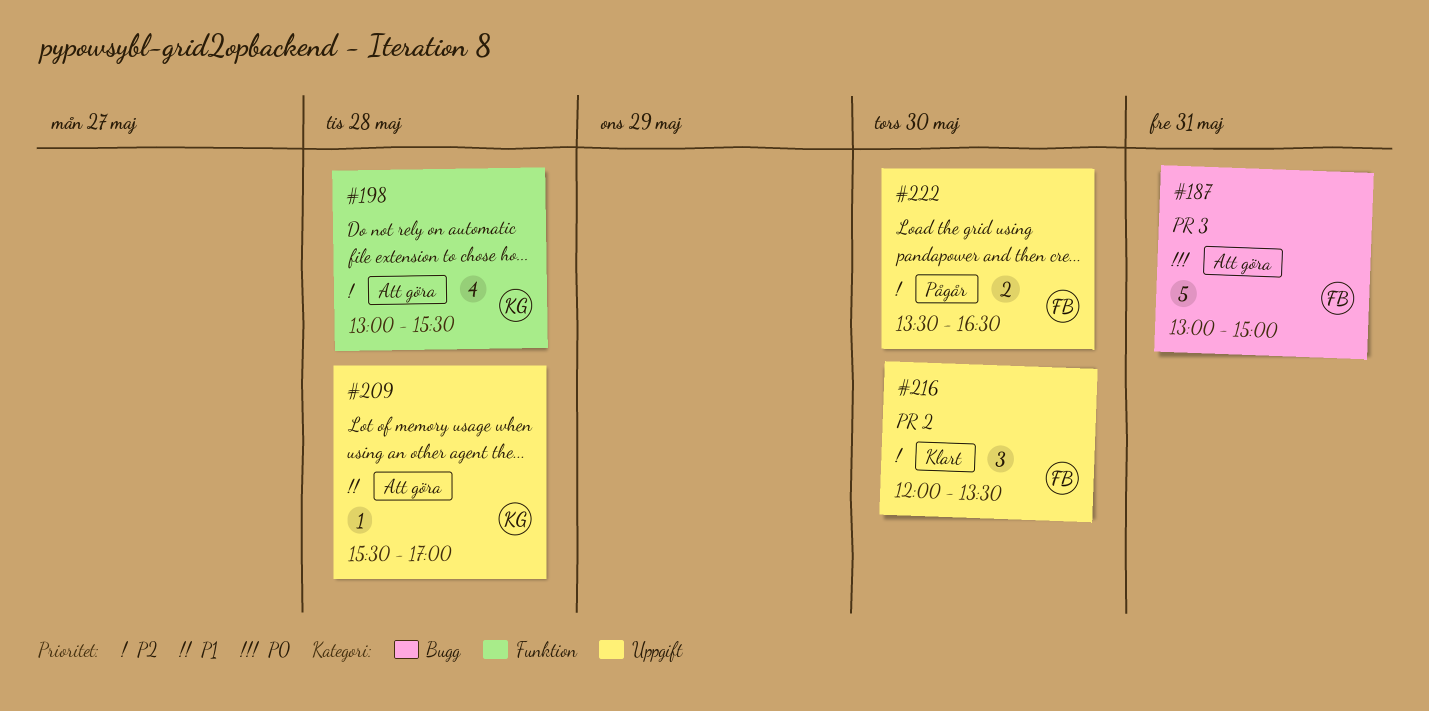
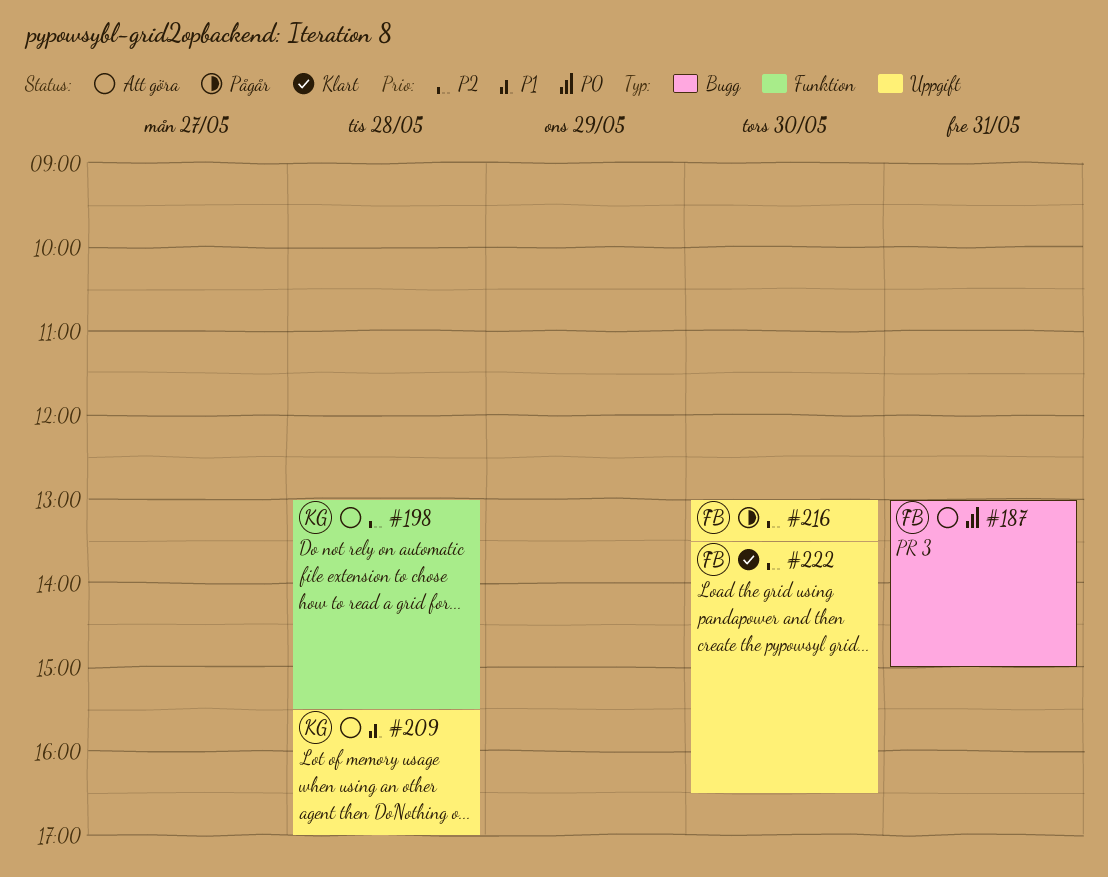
#216, status: Klart -> Pågår
#216, begins: 12:00 -> 13:00
#222, status: Pågår -> Klart

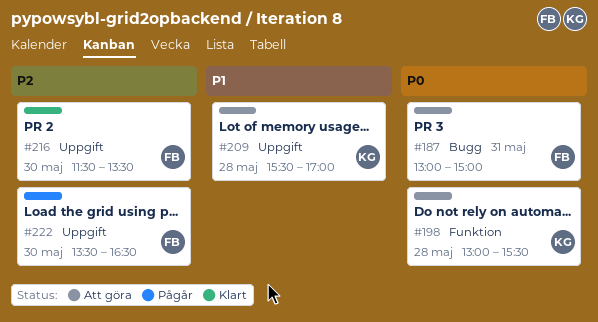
#198, priority: P2 -> P0
#216, status: Pågår -> Klart
#216, begins: 13:00 -> 11:30
#222, status: Klart -> Pågår

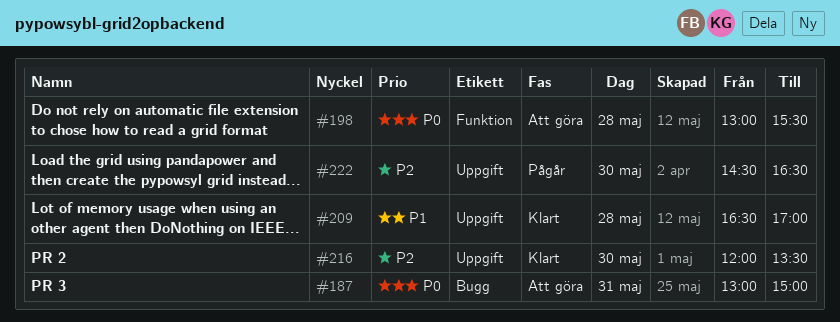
#209, status: Att göra -> Klart
#209, begins: 15:30 -> 16:30
#216, begins: 11:30 -> 12:00
#222, begins: 13:30 -> 14:30

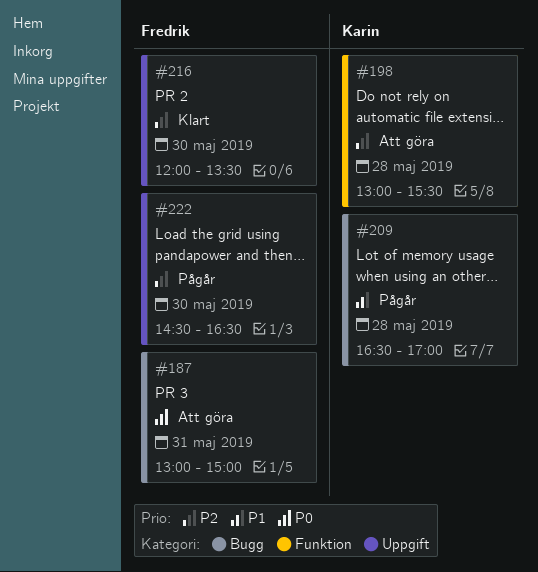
#198, priority: P0 -> P2
#209, status: Klart -> Pågår
#209, label: Uppgift -> Bugg

